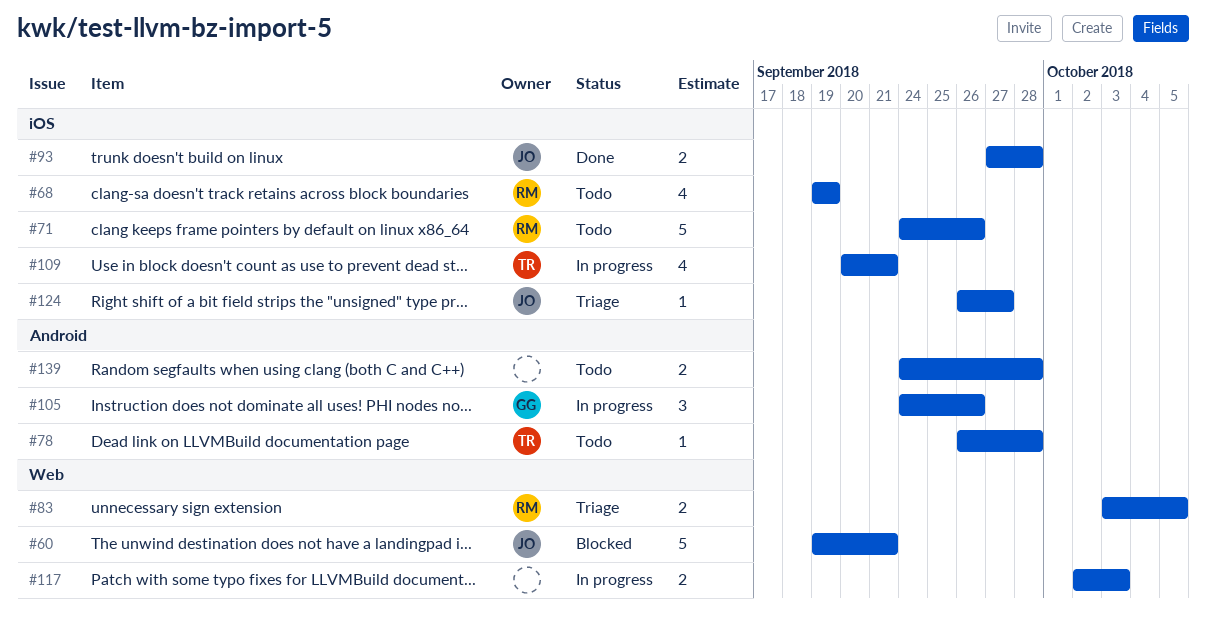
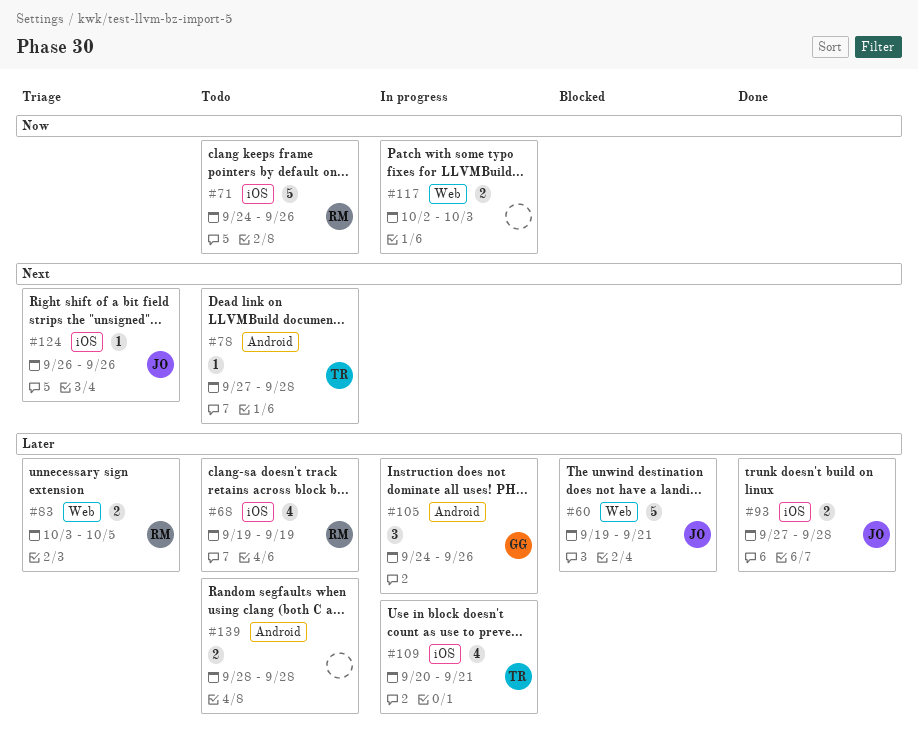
#78, start: Sep 26 -> Sep 27
#124, due: Sep 27 -> Sep 26
#139, start: Sep 24 -> Sep 28

